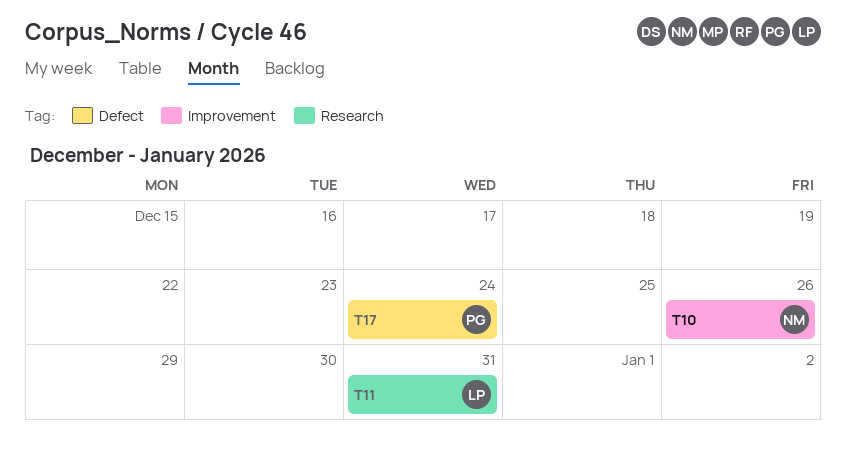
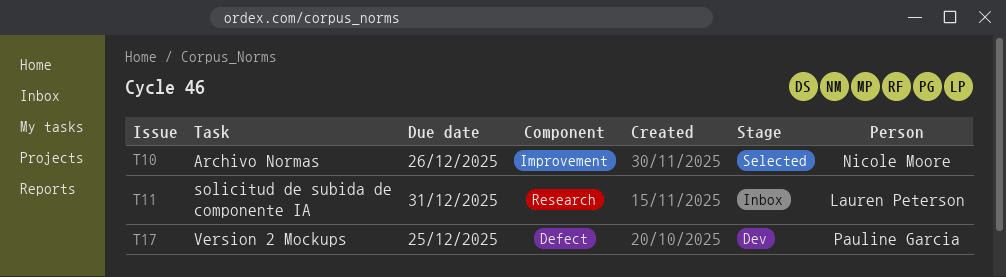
T17, due: Dec 24 -> Dec 25

